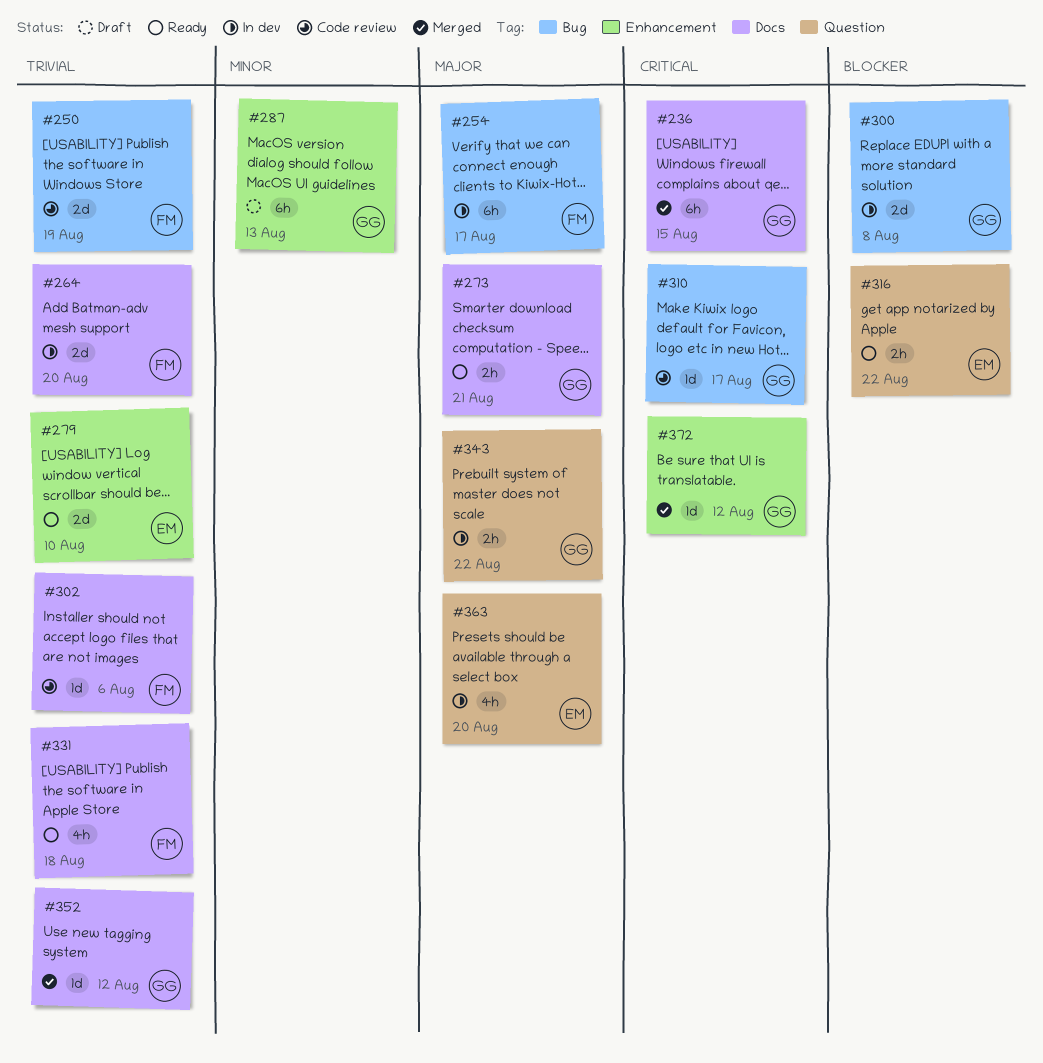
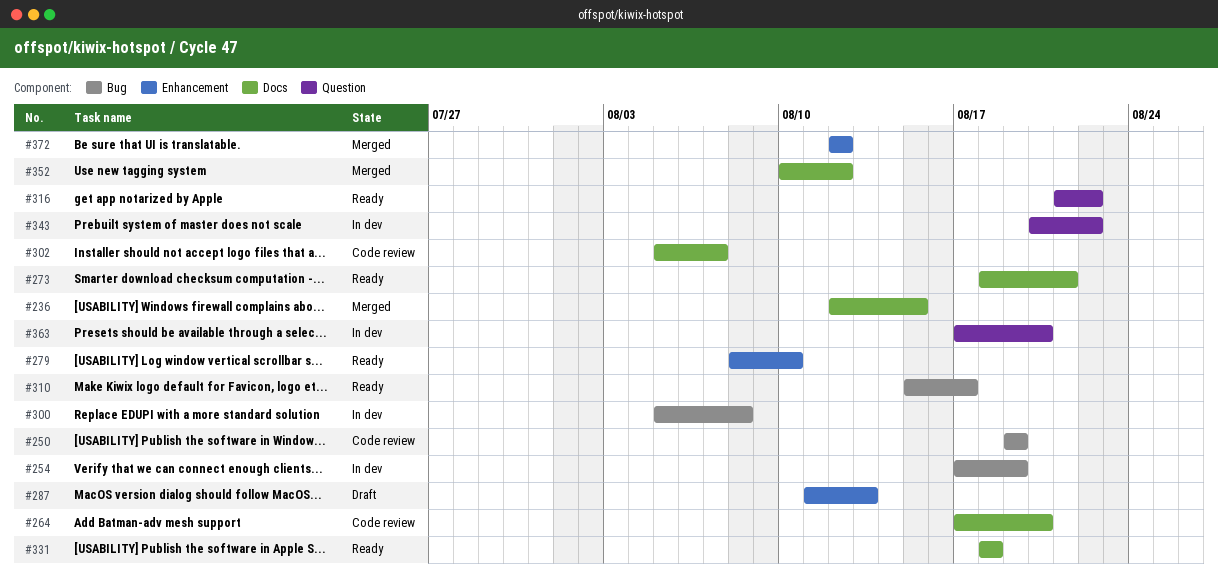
#254, due: Aug 17 -> Aug 19
#264, status: In dev -> Code review
#302, due: Aug 6 -> Aug 7
#310, status: Code review -> Ready

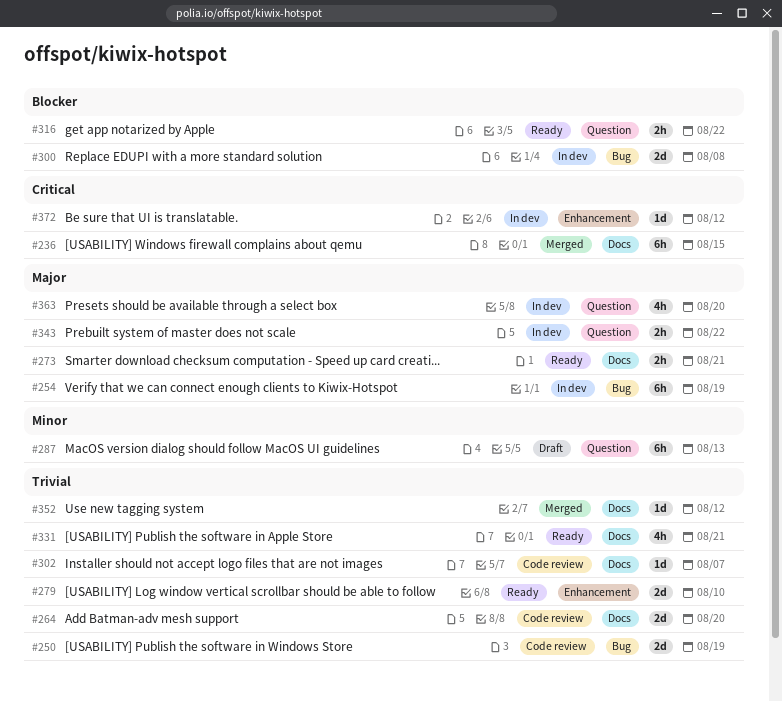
#287, label: Enhancement -> Question
#310: present -> none
#331, due: Aug 18 -> Aug 21
#372, status: Merged -> In dev

